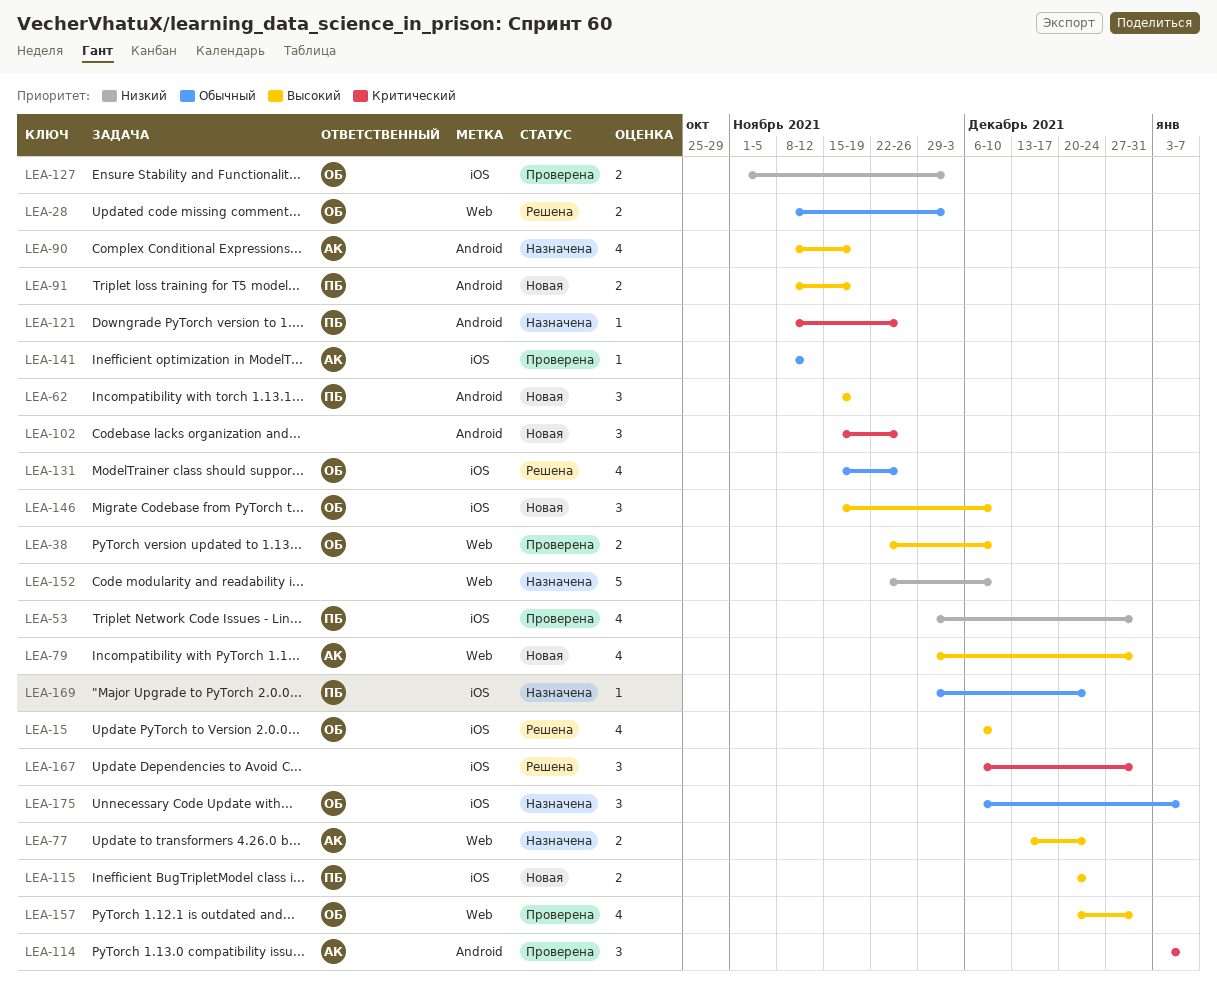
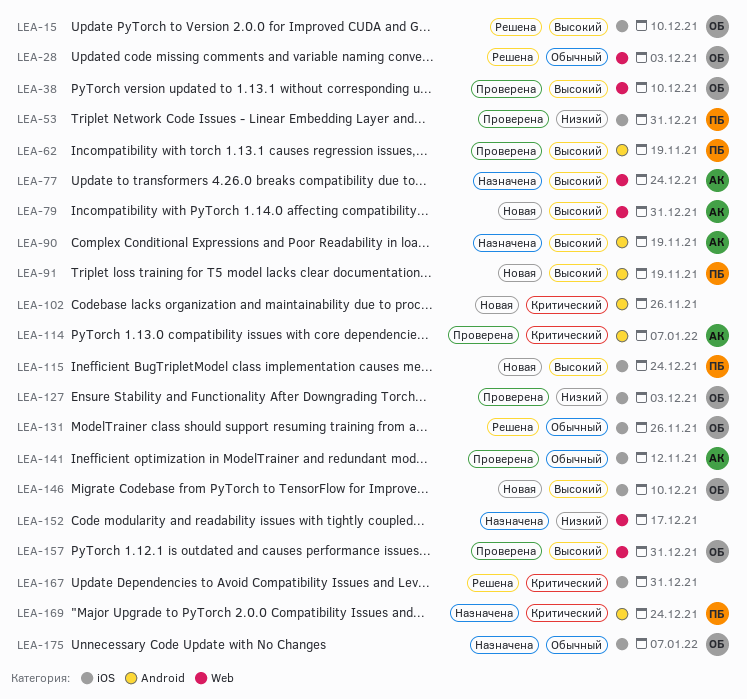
LEA-62, status: Новая -> Проверена
LEA-121: present -> none
LEA-152, due: Dec 10 -> Dec 17
LEA-169, priority: Обычный -> Критический
LEA-169, label: iOS -> Android

